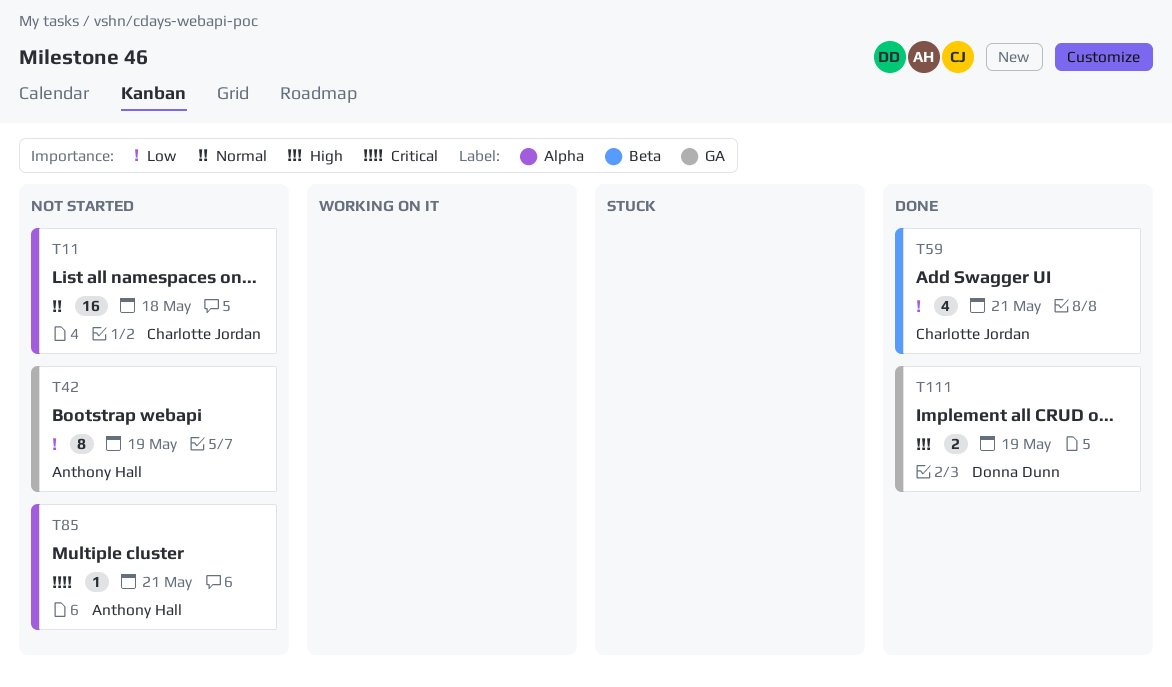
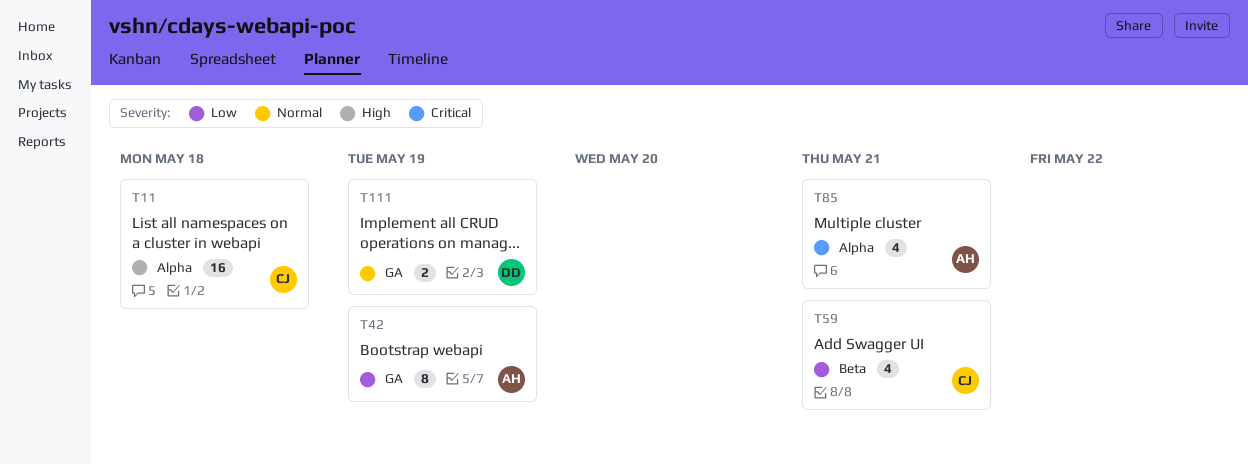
T11, priority: Normal -> High
T85, estimate: 1 -> 4
T111, priority: High -> Normal

